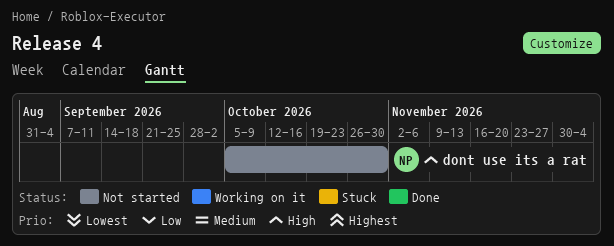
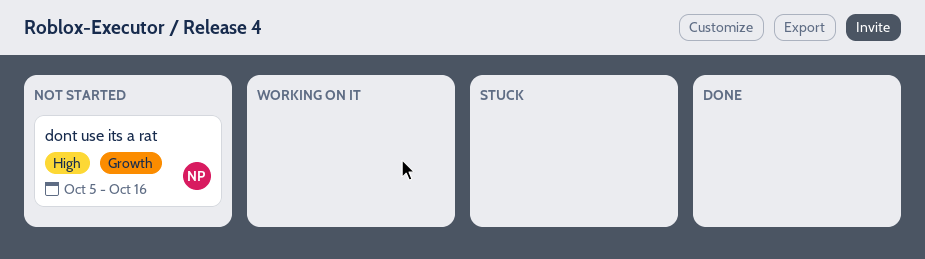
dont use its a rat, due: Oct 30 -> Oct 16

